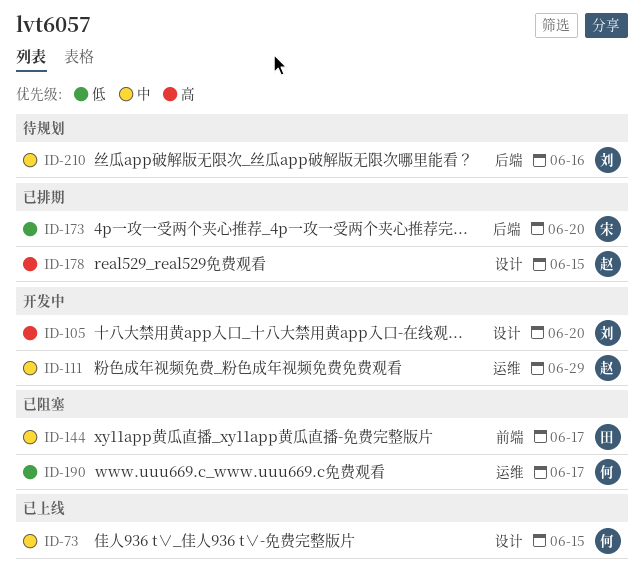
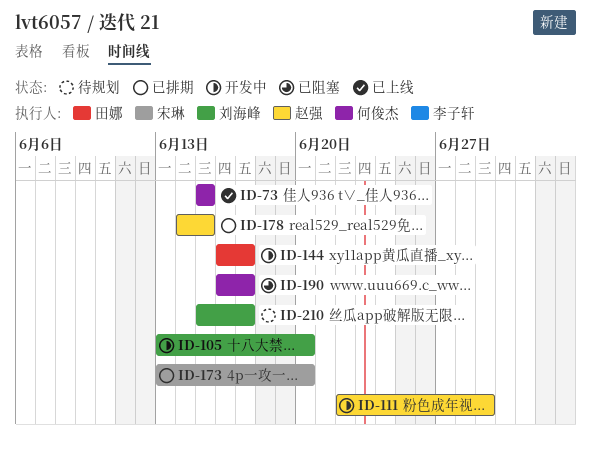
ID-144, status: 已阻塞 -> 开发中
ID-210, due: Jun 16 -> Jun 17

